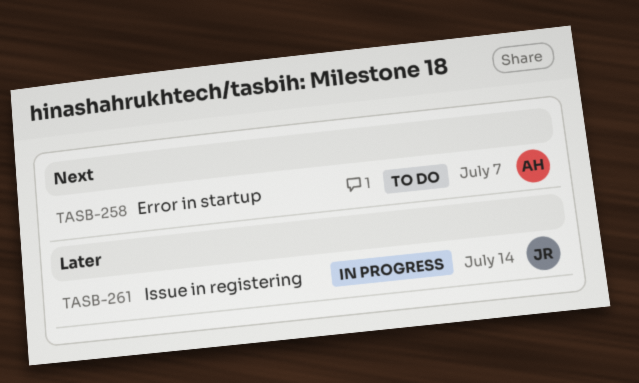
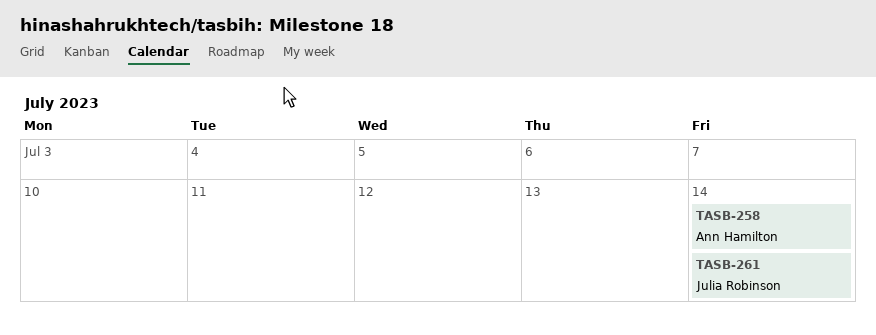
TASB-258, due: Jul 7 -> Jul 14

